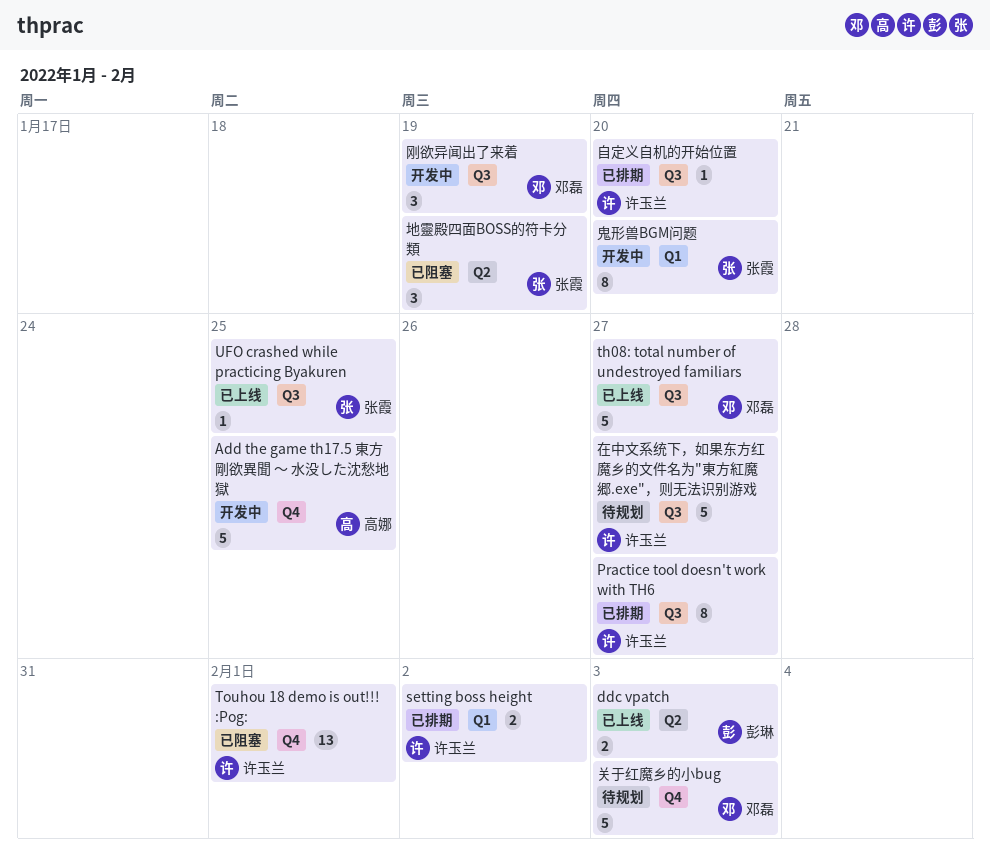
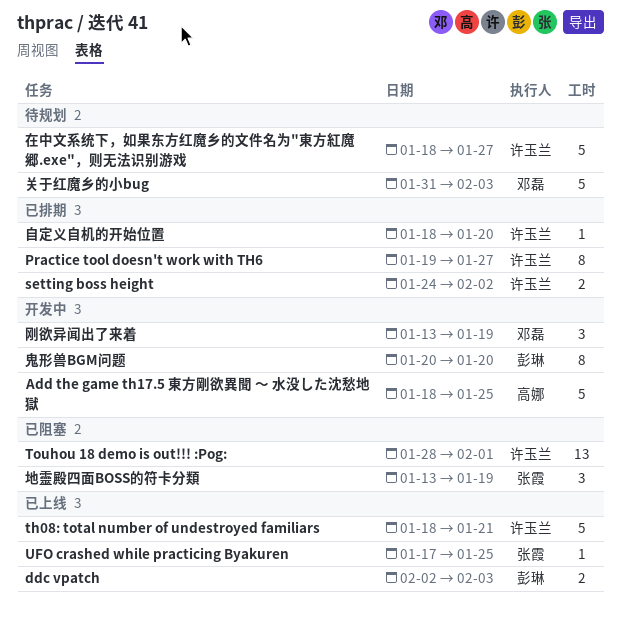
th08: total number of undestroyed familiars, owner: 邓磊 -> 许玉兰
th08: total number of undestroyed familiars, due: Jan 27 -> Jan 21
鬼形兽BGM问题, owner: 张霞 -> 彭琳

